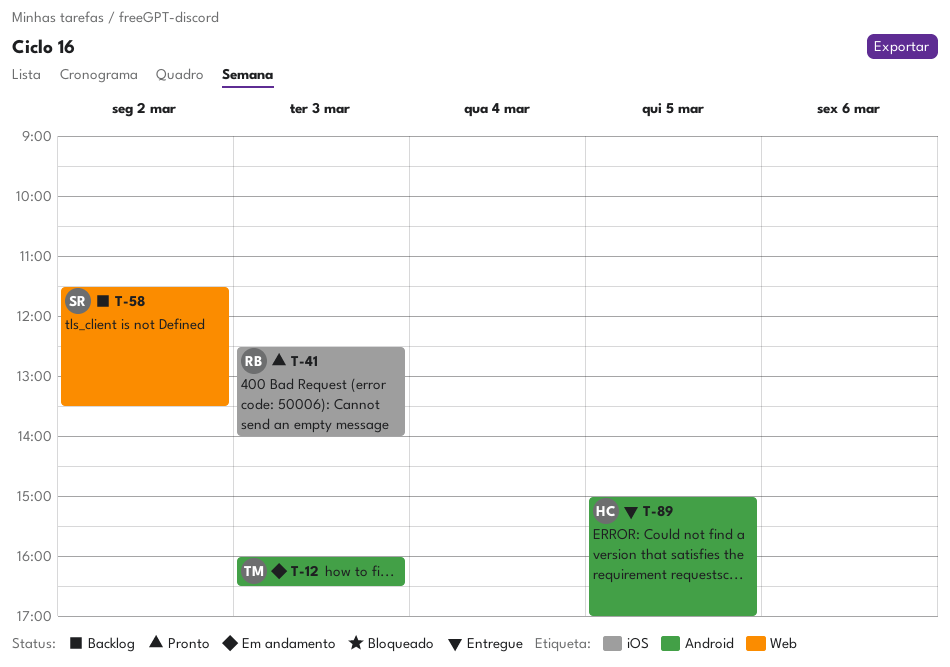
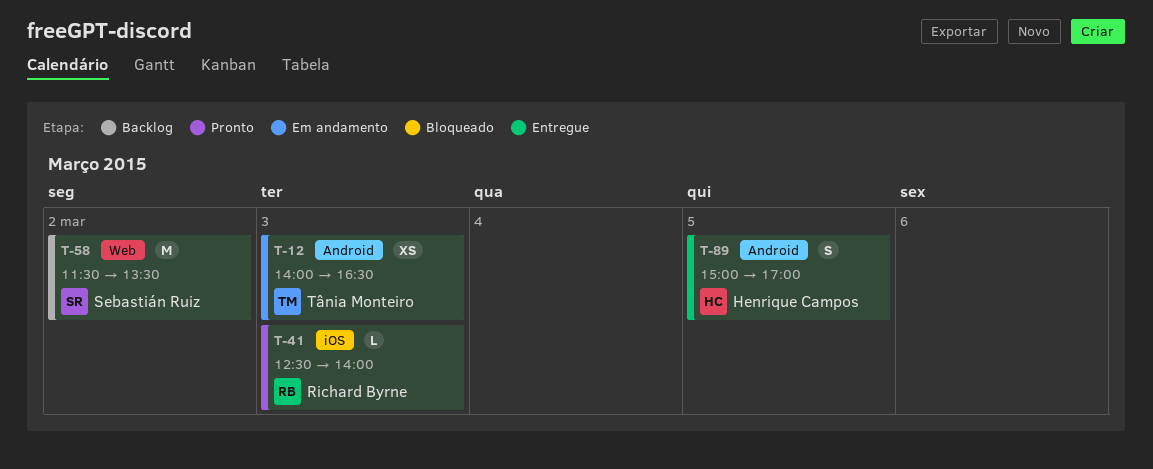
T-12, begins: 16:00 -> 14:00

